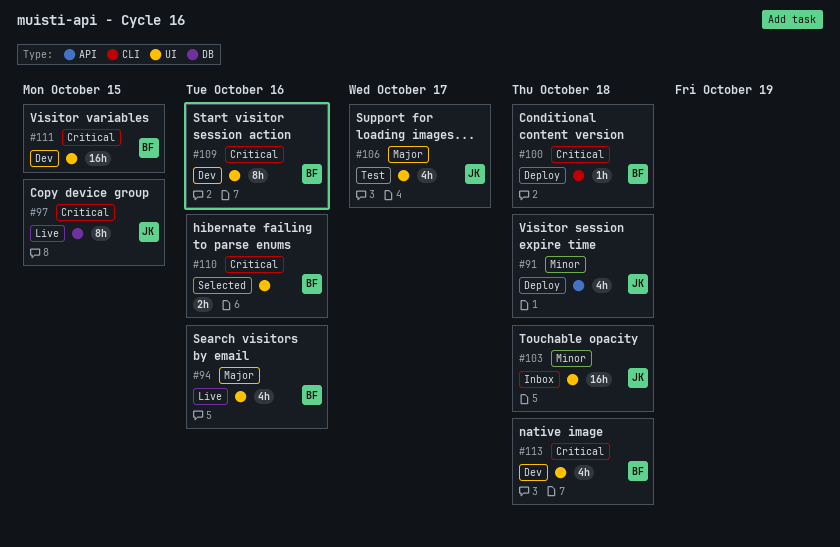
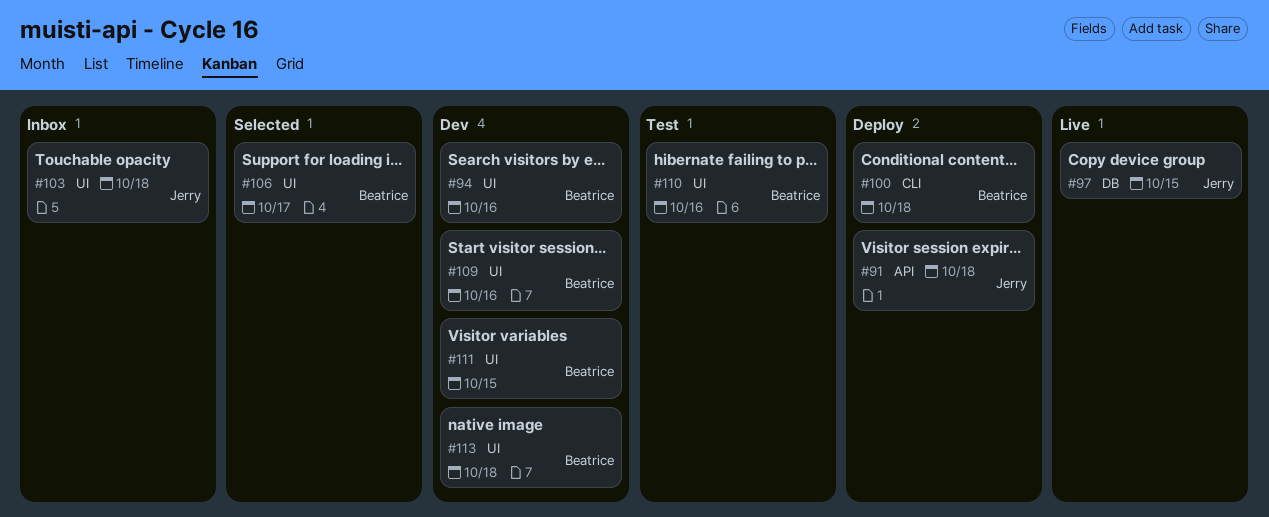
#94, status: Live -> Dev
#106, status: Test -> Selected
#106, owner: Jerry -> Beatrice
#110, status: Selected -> Test

